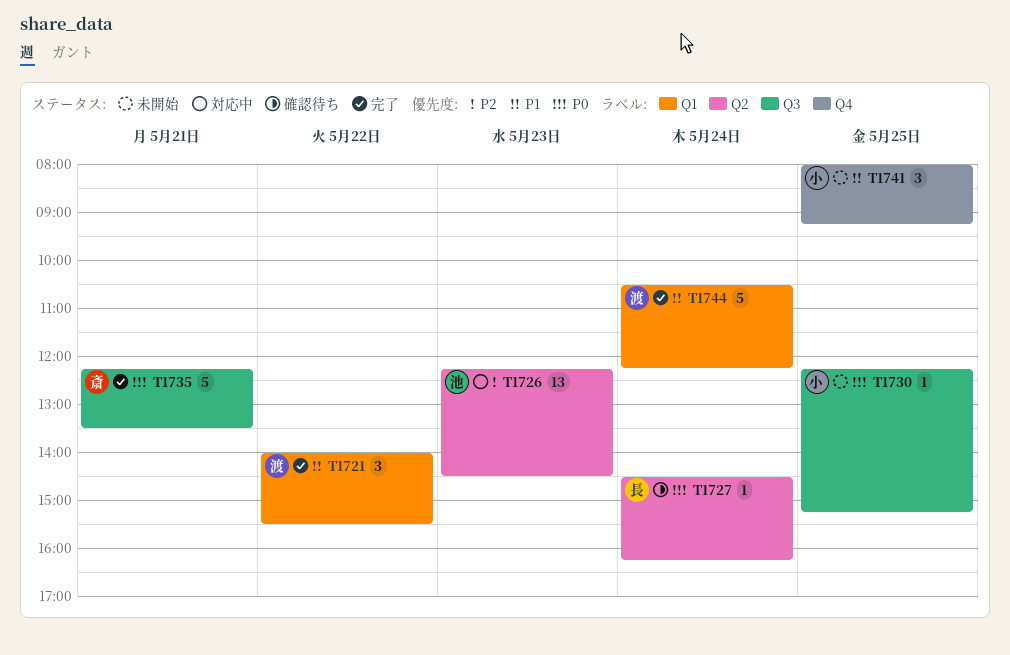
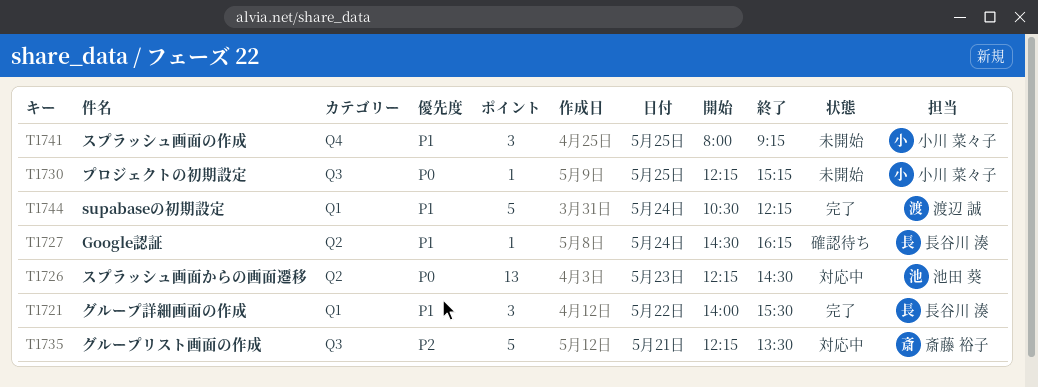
T1721, owner: 渡辺 誠 -> 長谷川 湊
T1726, priority: P2 -> P0
T1727, priority: P0 -> P1
T1735, status: 完了 -> 対応中
T1735, priority: P0 -> P2

